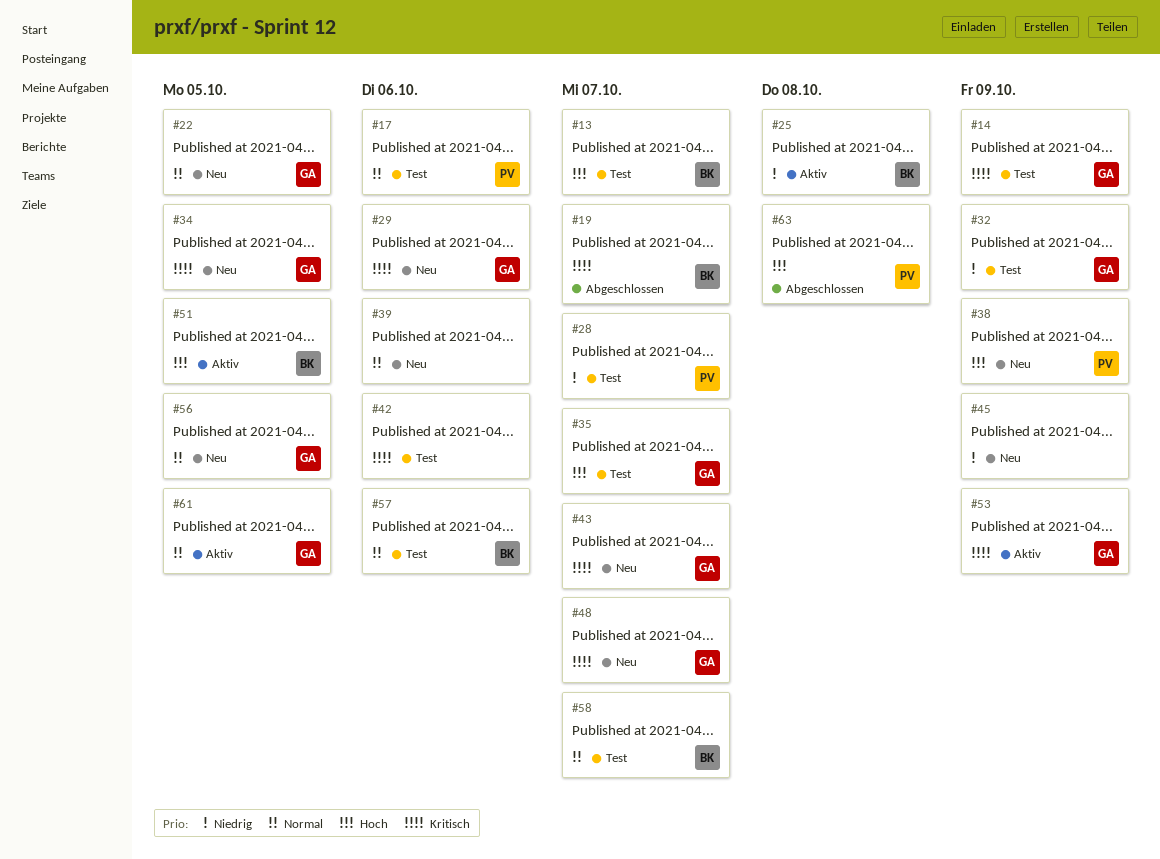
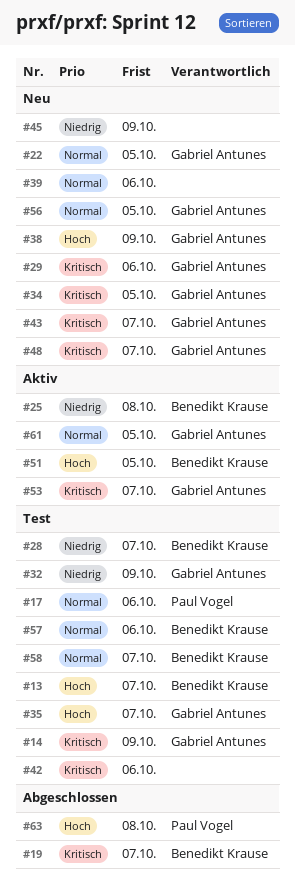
#28, owner: Paul Vogel -> Benedikt Krause
#38, owner: Paul Vogel -> Gabriel Antunes
#53, due: Oct 9 -> Oct 7

